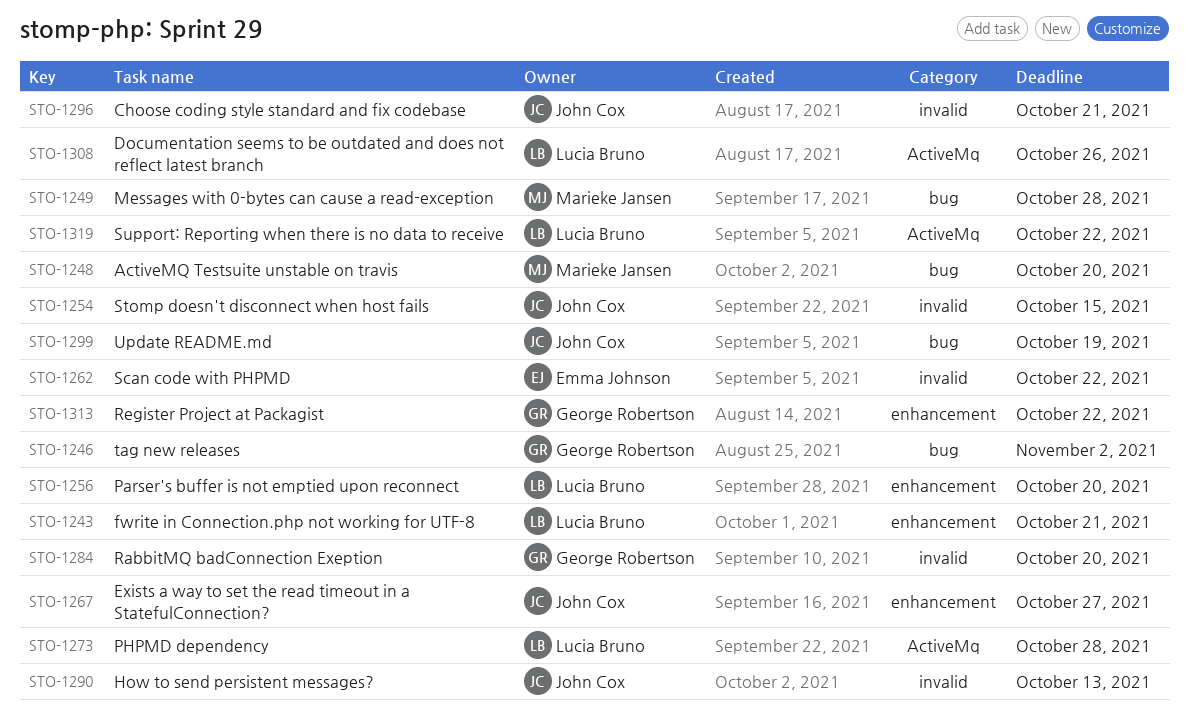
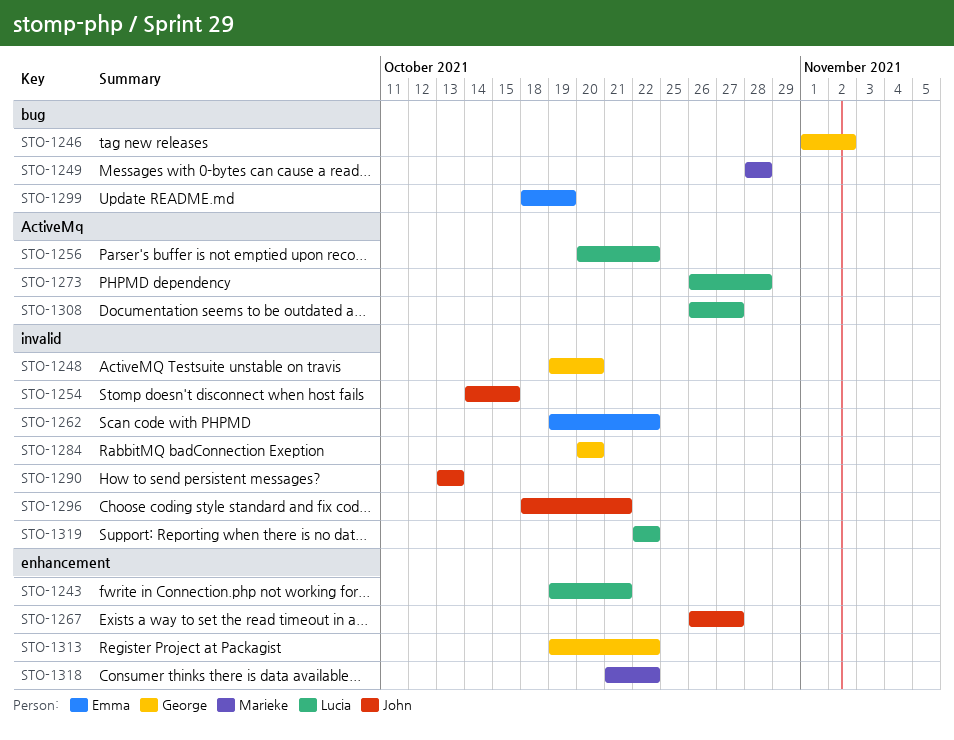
STO-1248, owner: Marieke Jansen -> George Robertson
STO-1248, label: bug -> invalid
STO-1256, label: enhancement -> ActiveMq
STO-1256, due: Oct 20 -> Oct 22
STO-1299, owner: John Cox -> Emma Johnson
STO-1308, due: Oct 26 -> Oct 27
STO-1318: none -> present
STO-1319, label: ActiveMq -> invalid

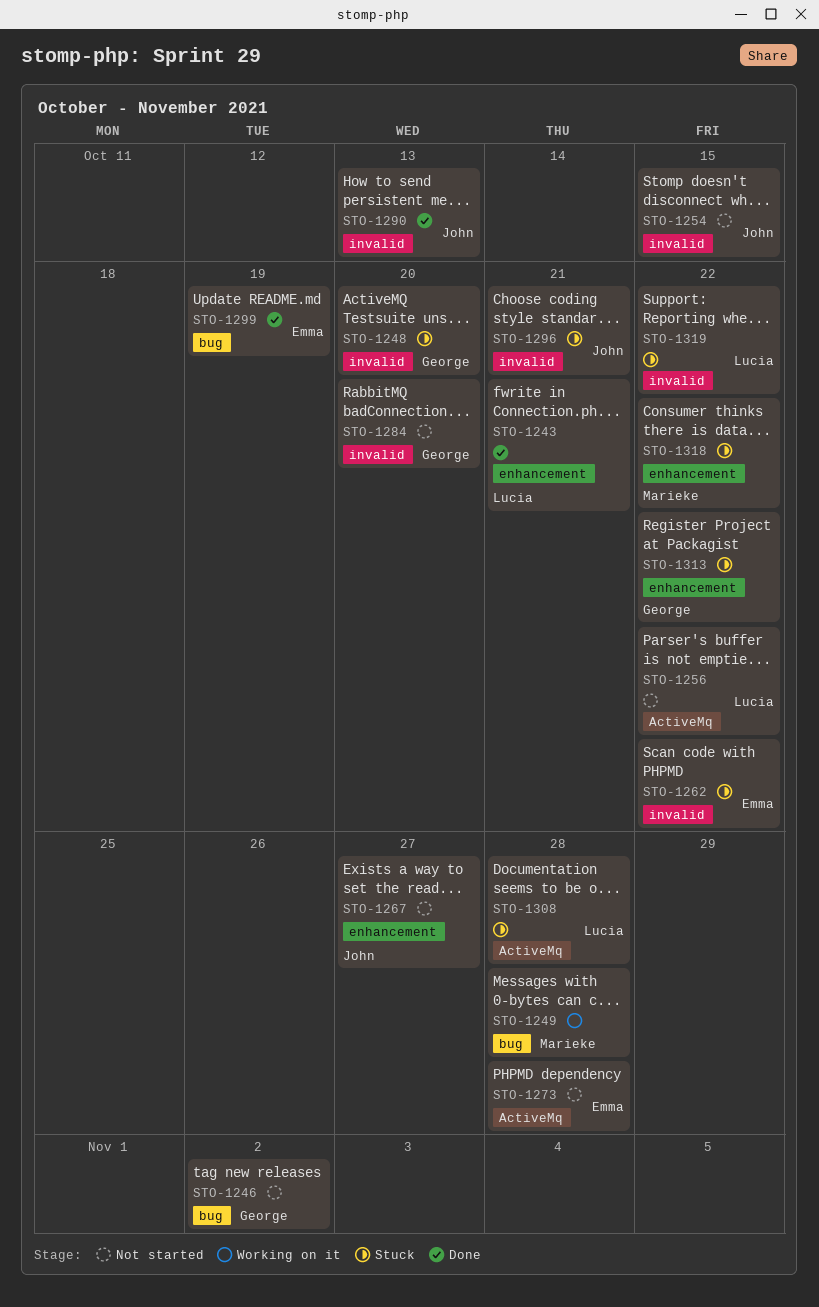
STO-1273, owner: Lucia -> Emma
STO-1308, due: Oct 27 -> Oct 28

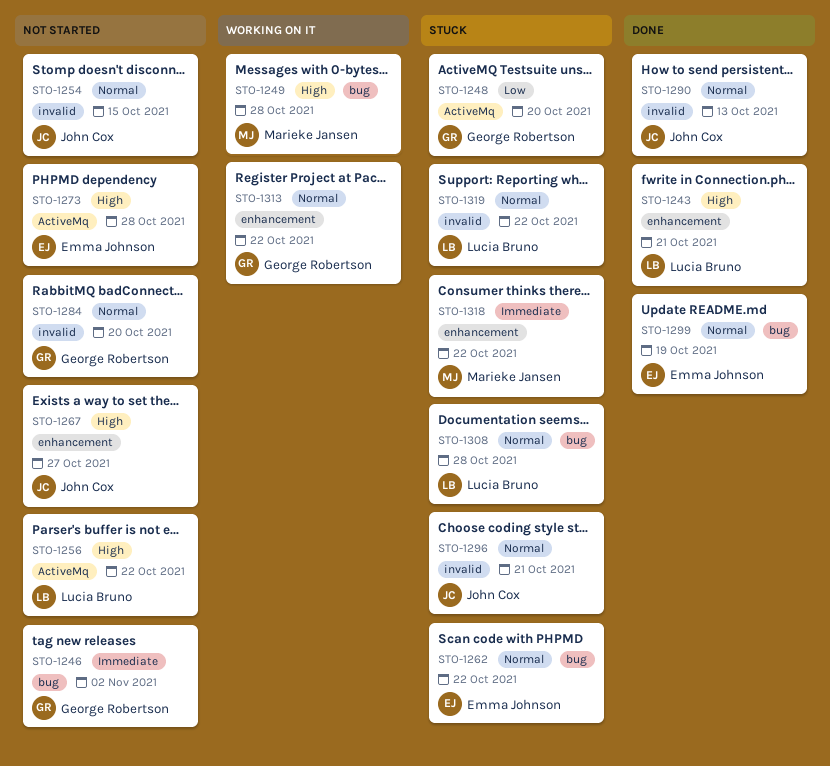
STO-1248, label: invalid -> ActiveMq
STO-1262, label: invalid -> bug
STO-1308, label: ActiveMq -> bug
STO-1313, status: Stuck -> Working on it

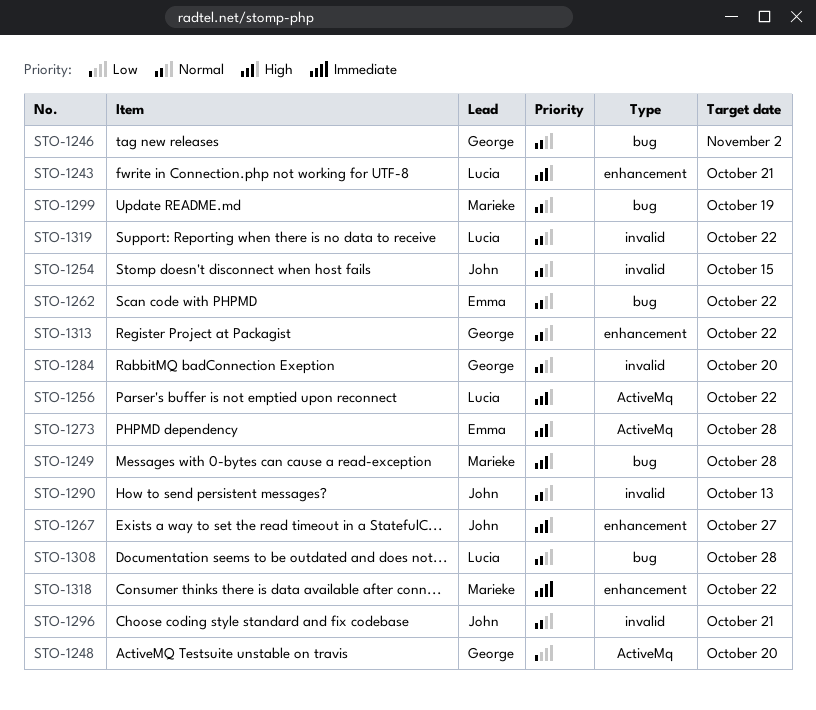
STO-1246, priority: Immediate -> Normal
STO-1299, owner: Emma Johnson -> Marieke Jansen

